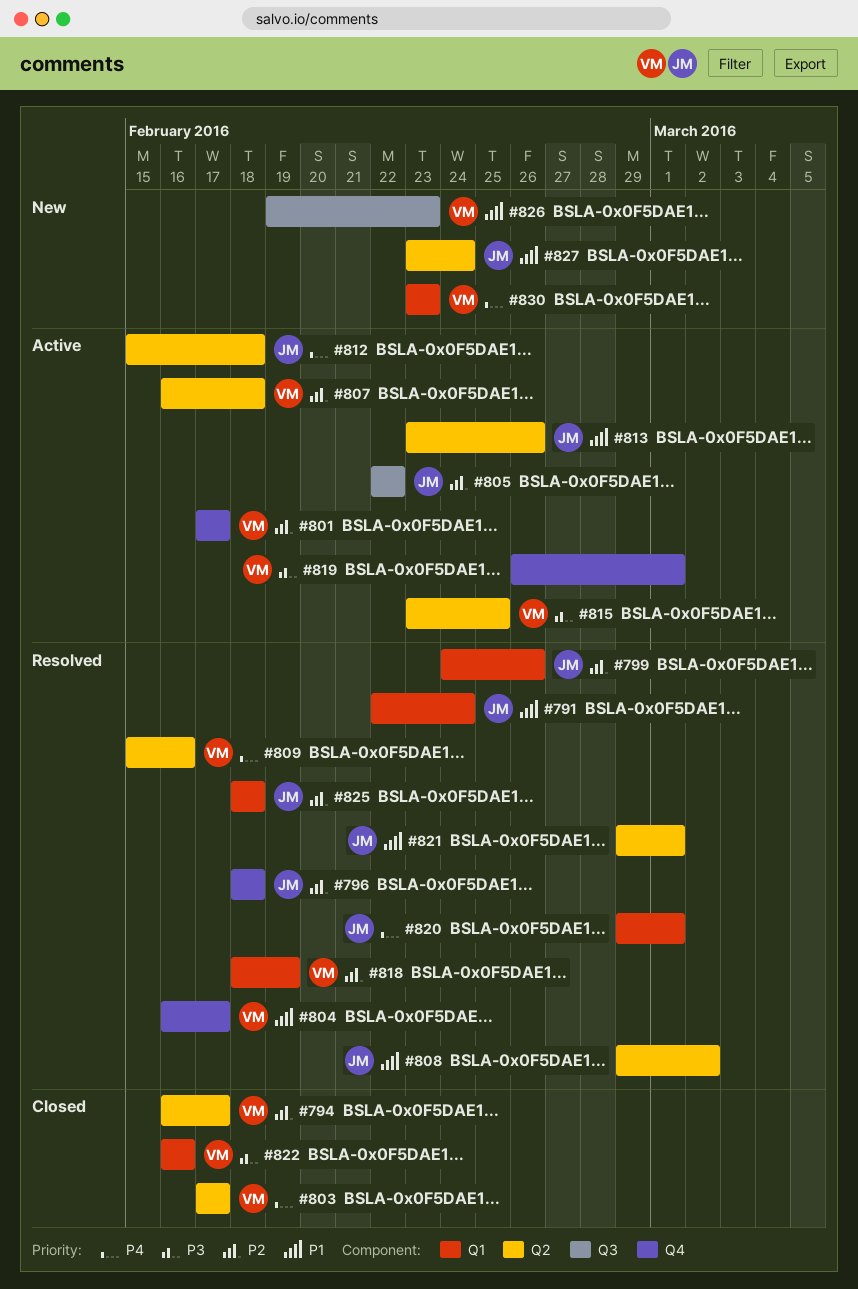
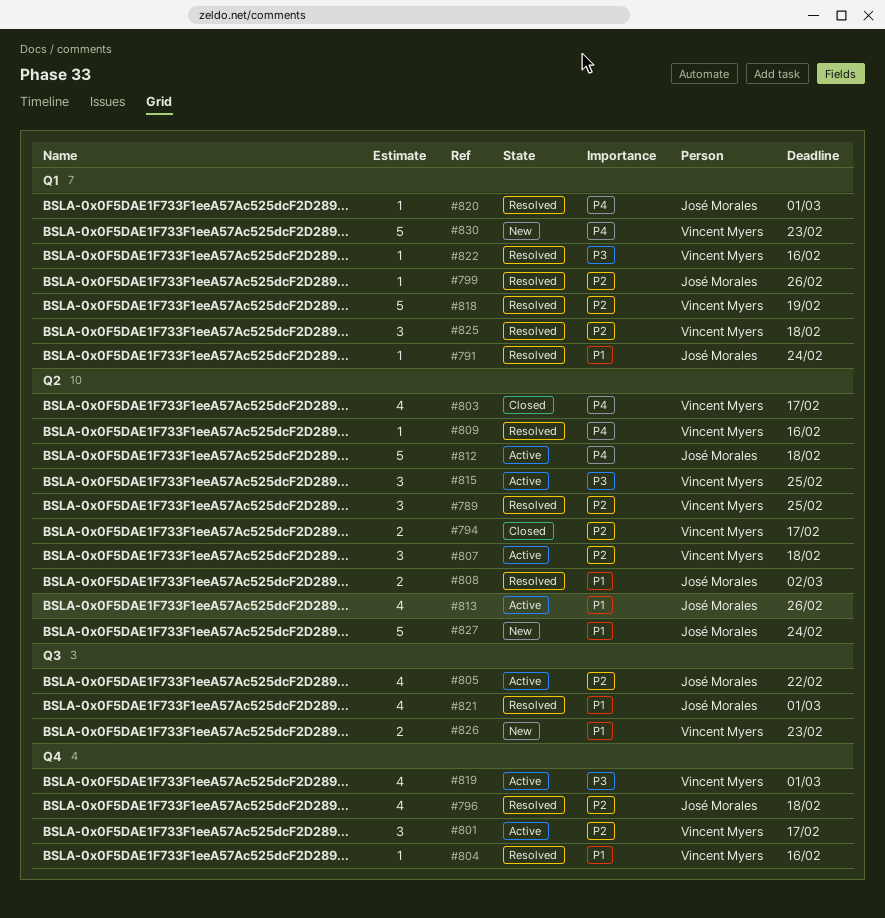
#789: none -> present
#804, due: Feb 17 -> Feb 16
#821, label: Q2 -> Q3
#822, status: Closed -> Resolved
#825, owner: José Morales -> Vincent Myers

